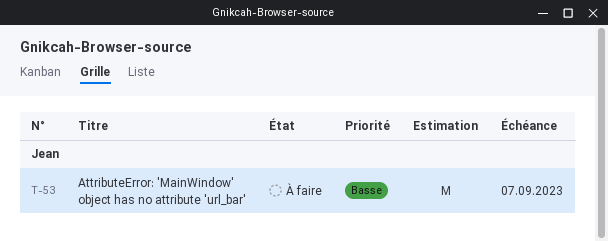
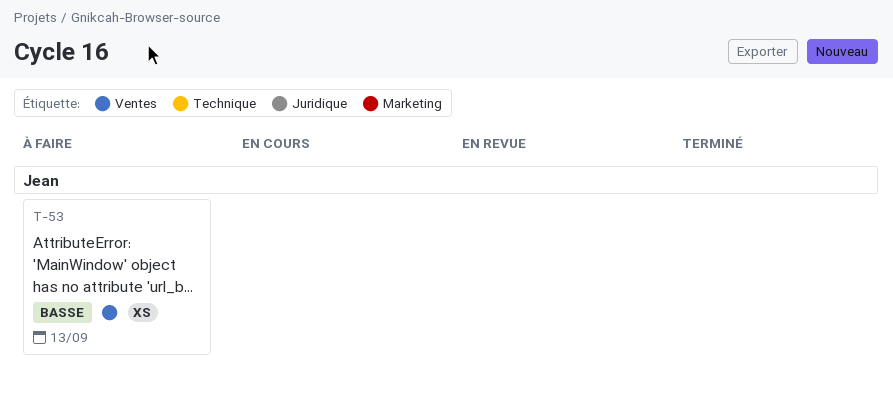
T-53, estimate: M -> XS
T-53, due: Sep 7 -> Sep 13

